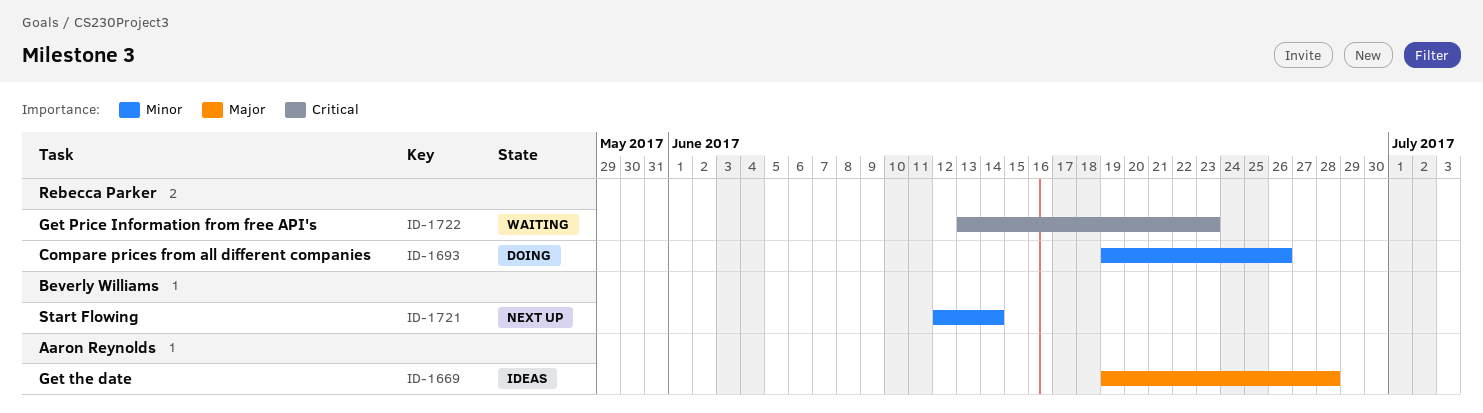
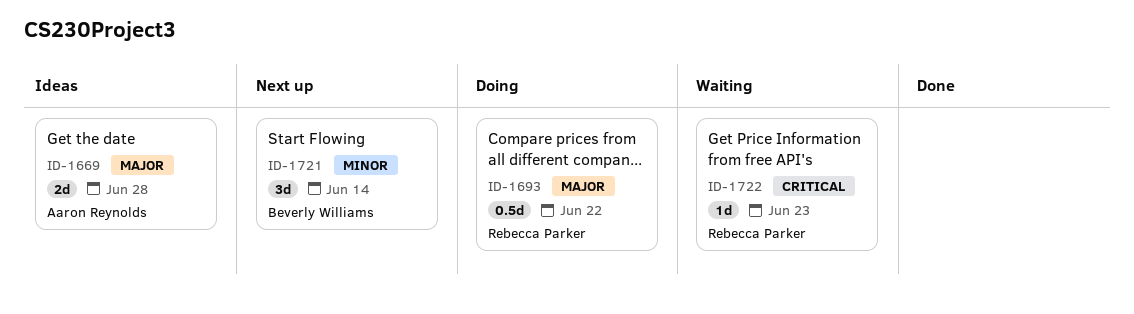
ID-1693, priority: Minor -> Major
ID-1693, due: Jun 26 -> Jun 22

